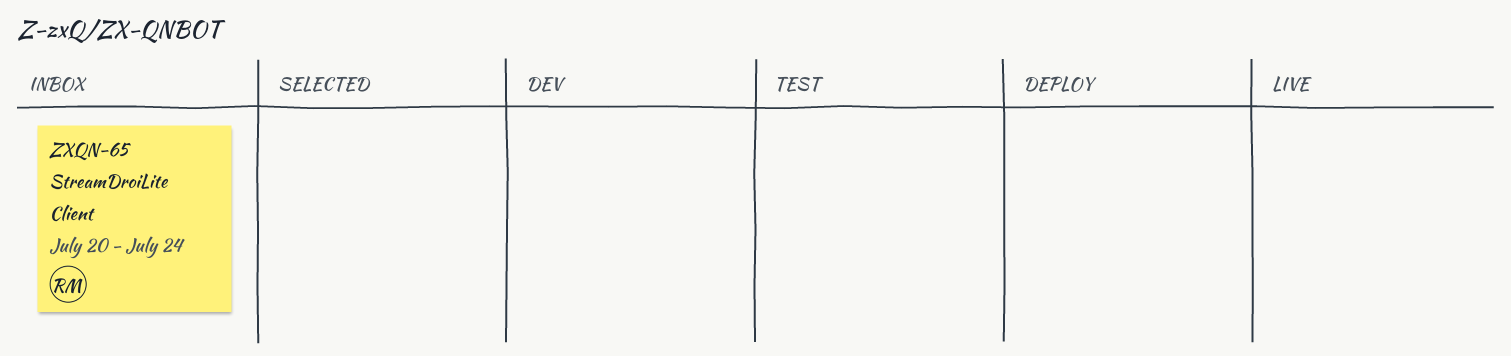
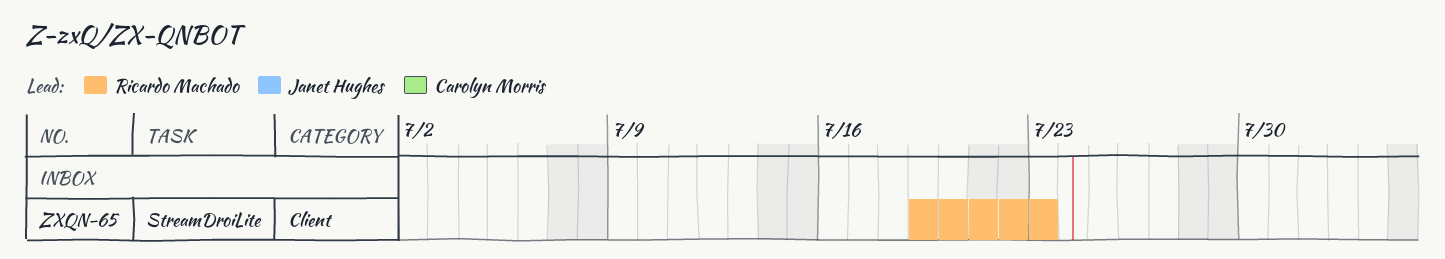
ZXQN-65, start: Jul 20 -> Jul 19
ZXQN-65, due: Jul 24 -> Jul 23

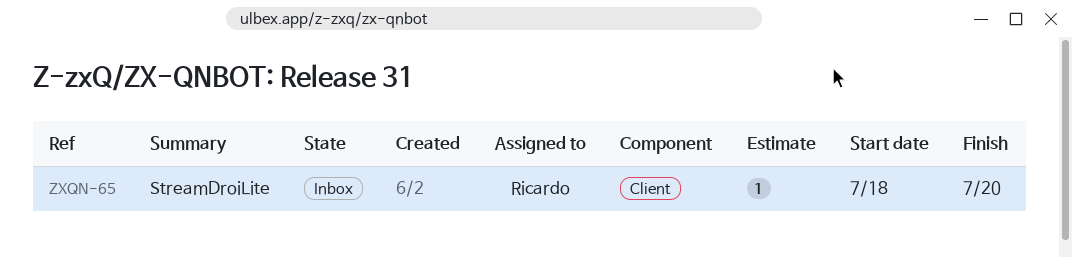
ZXQN-65, start: Jul 19 -> Jul 18
ZXQN-65, due: Jul 23 -> Jul 20

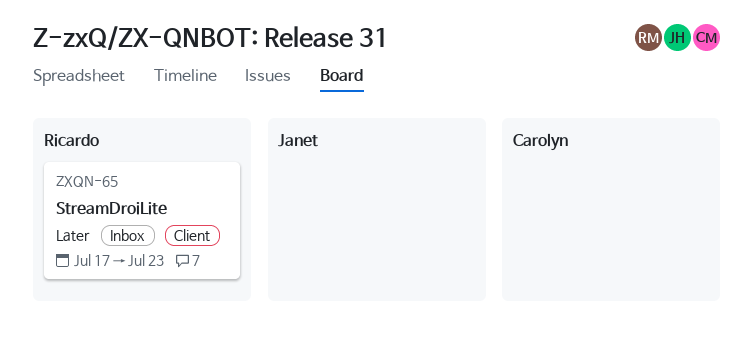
ZXQN-65, start: Jul 18 -> Jul 17
ZXQN-65, due: Jul 20 -> Jul 23

